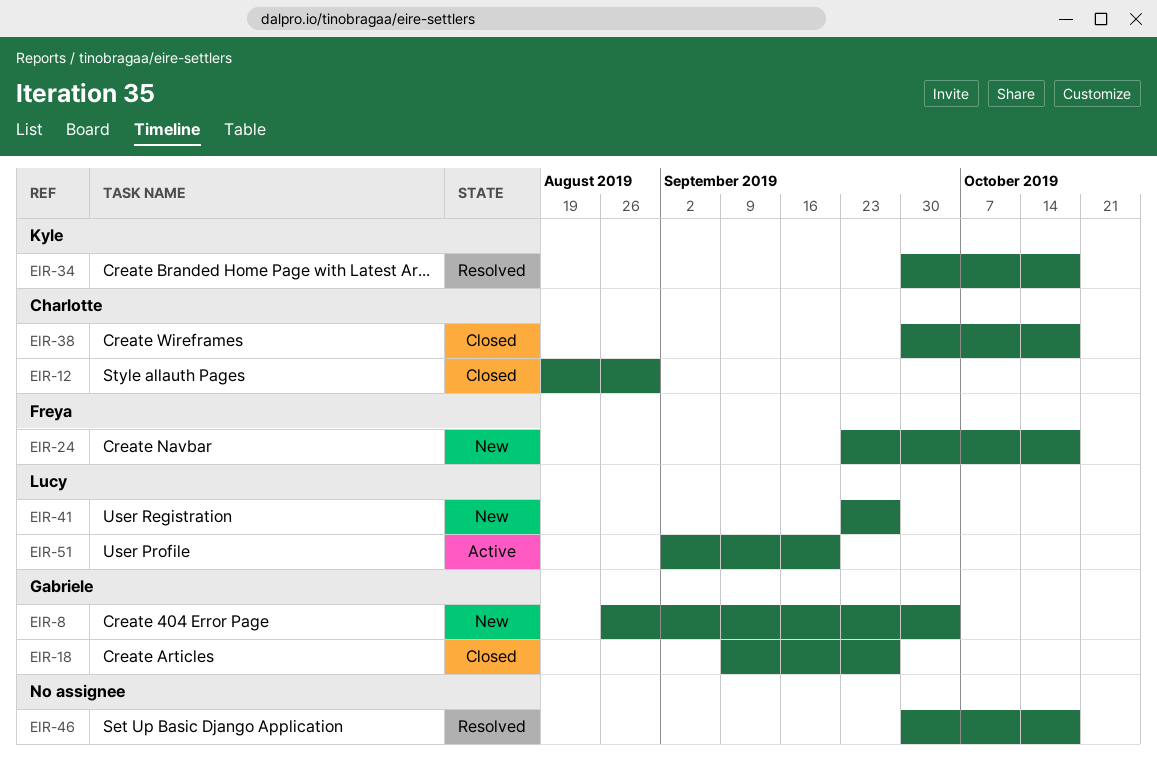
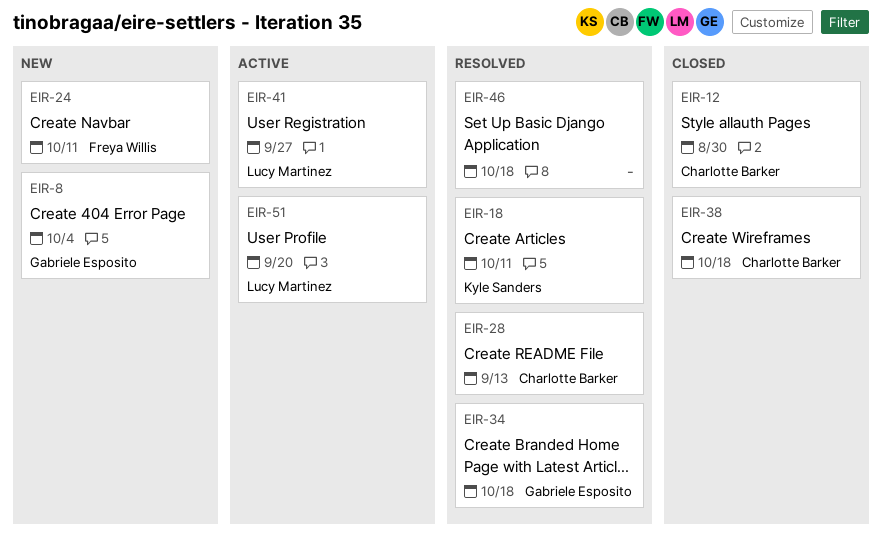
EIR-18, status: Closed -> Resolved
EIR-18, owner: Gabriele Esposito -> Kyle Sanders
EIR-18, due: Sep 27 -> Oct 11
EIR-24, due: Oct 18 -> Oct 11
EIR-28: none -> present
EIR-34, owner: Kyle Sanders -> Gabriele Esposito
EIR-41, status: New -> Active

